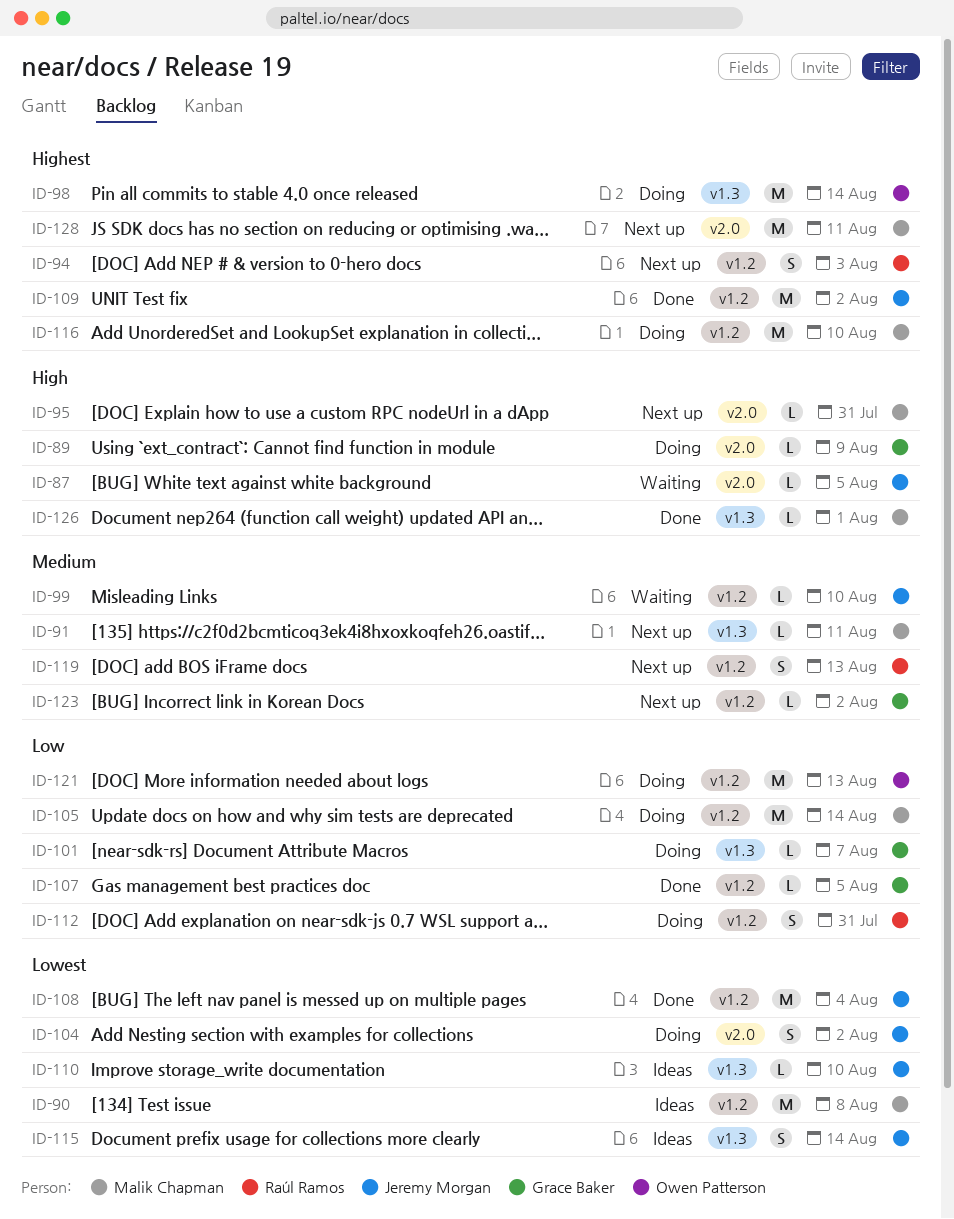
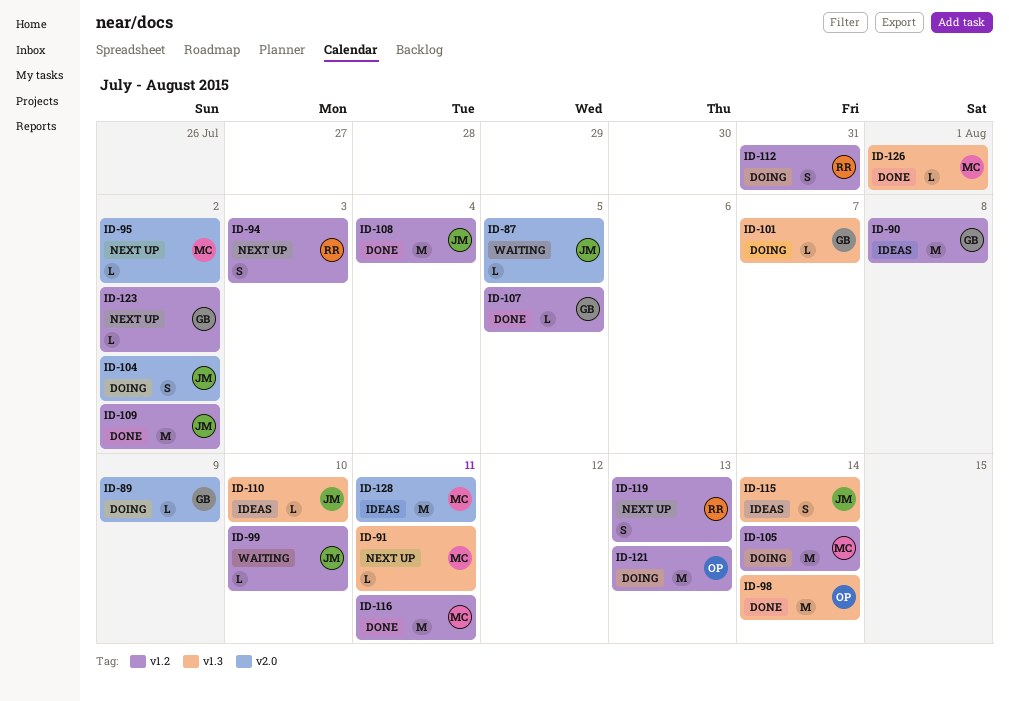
ID-90, owner: Malik Chapman -> Grace Baker
ID-95, due: Jul 31 -> Aug 2
ID-98, status: Doing -> Done
ID-116, status: Doing -> Done
ID-116, due: Aug 10 -> Aug 11
ID-128, status: Next up -> Ideas

